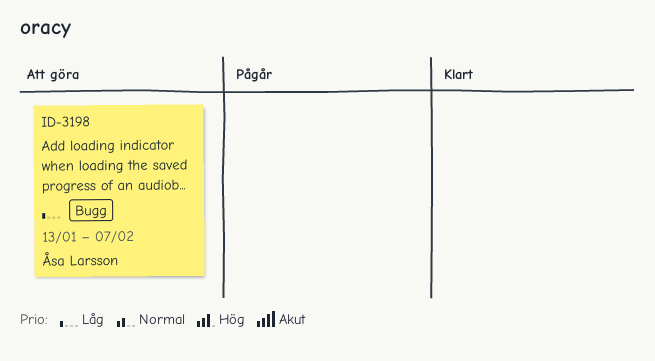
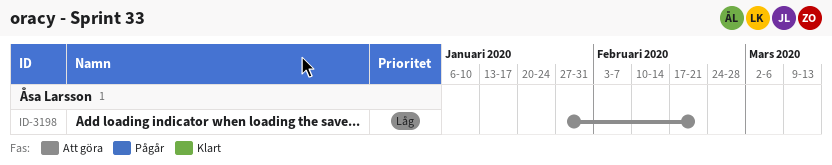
ID-3198, start: Jan 13 -> Jan 27
ID-3198, due: Feb 7 -> Feb 21

